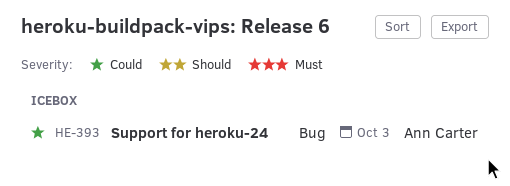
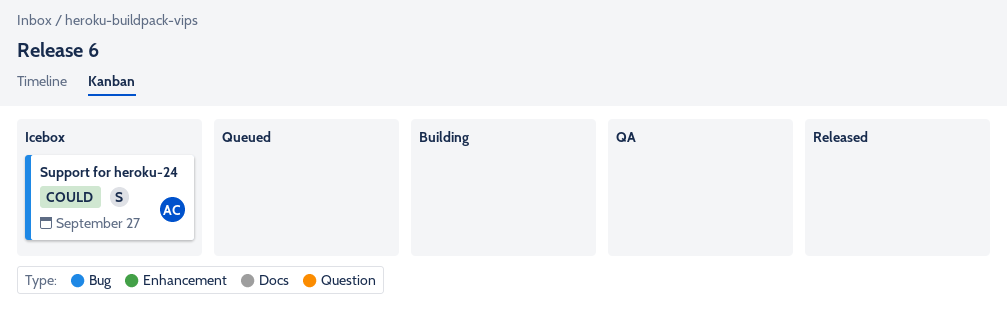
Support for heroku-24, due: Oct 3 -> Sep 27

